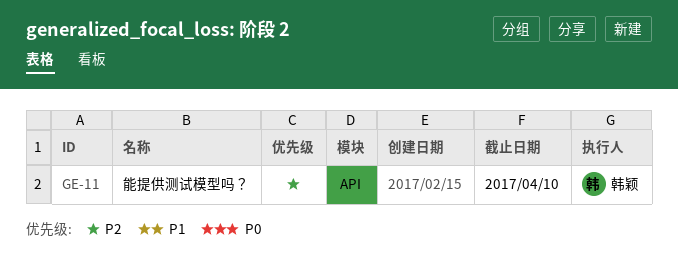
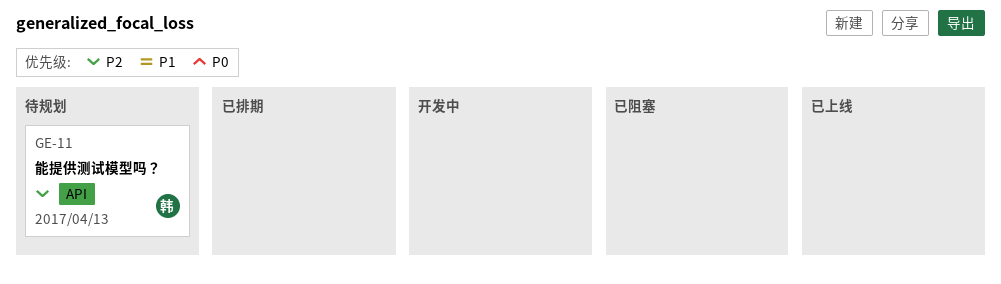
GE-11, due: Apr 10 -> Apr 13

